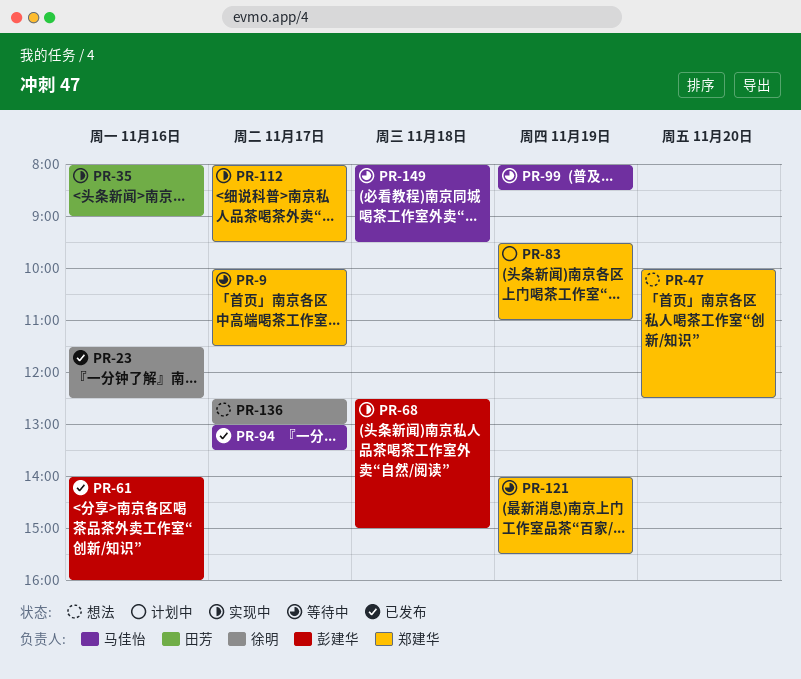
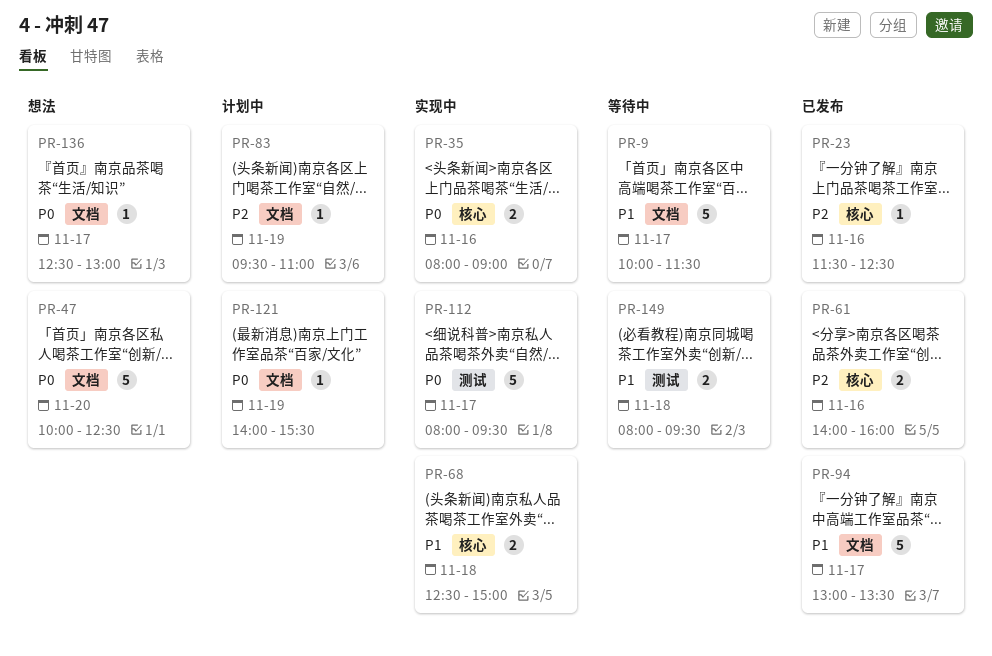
PR-99: present -> none
PR-121, status: 等待中 -> 计划中

